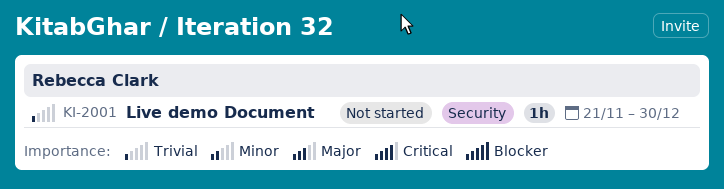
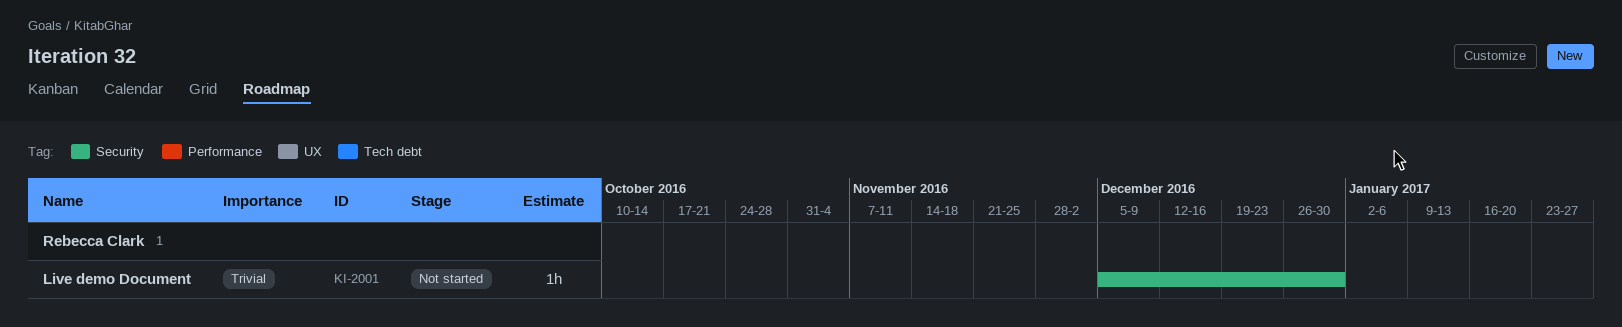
KI-2001, start: Nov 21 -> Dec 5

